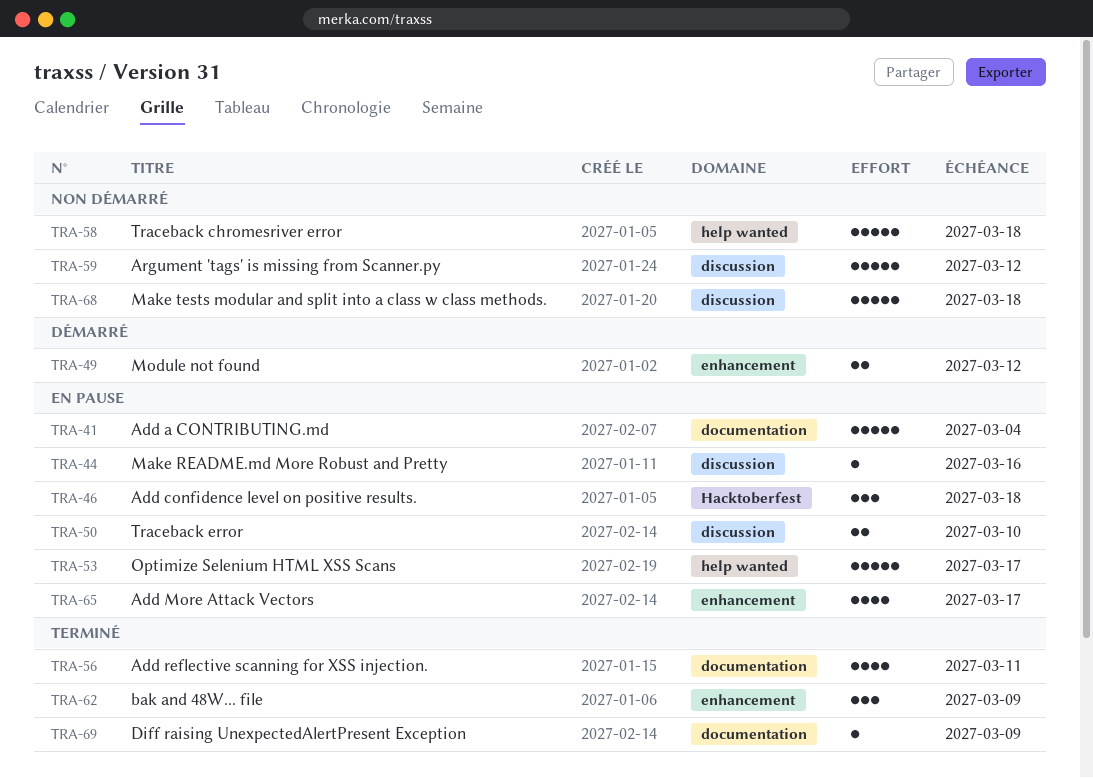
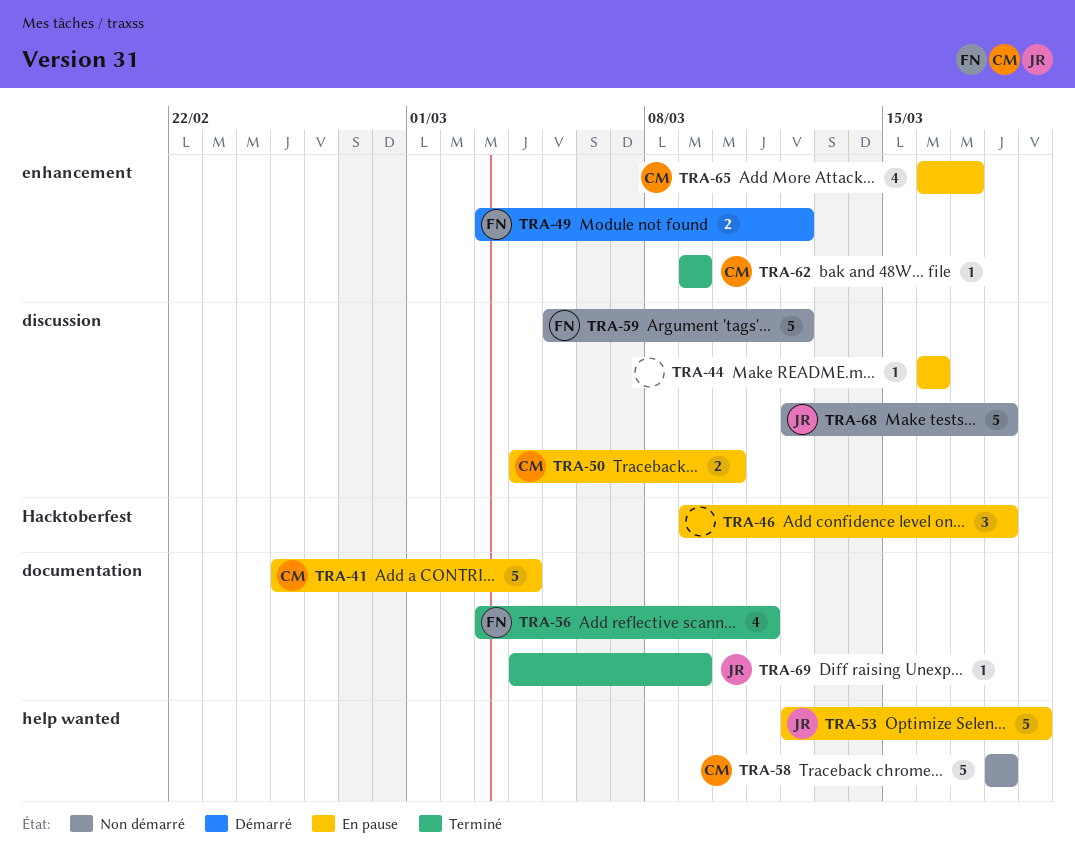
TRA-53, due: Mar 17 -> Mar 19
TRA-62, estimate: 3 -> 1

